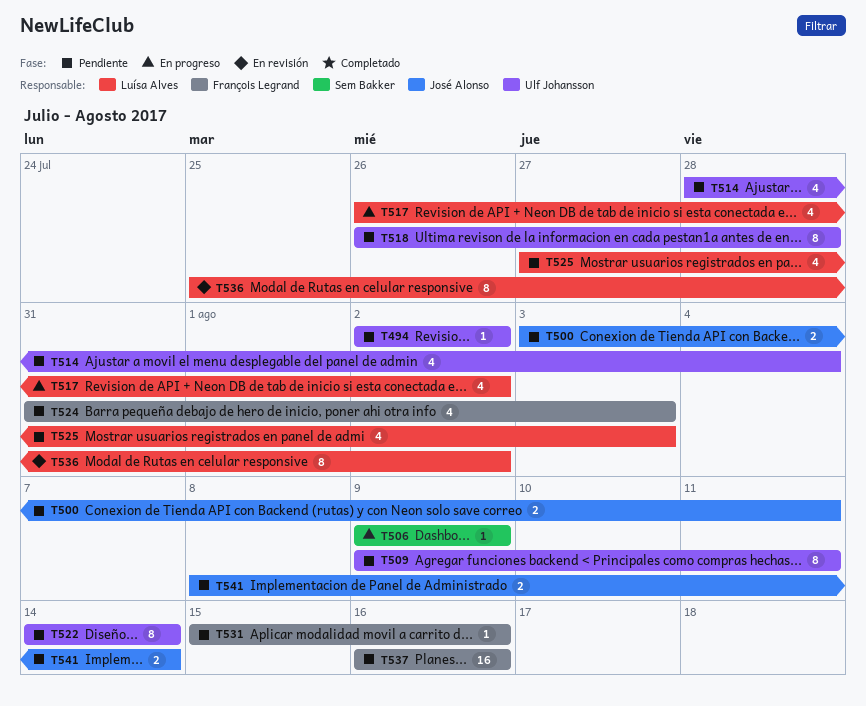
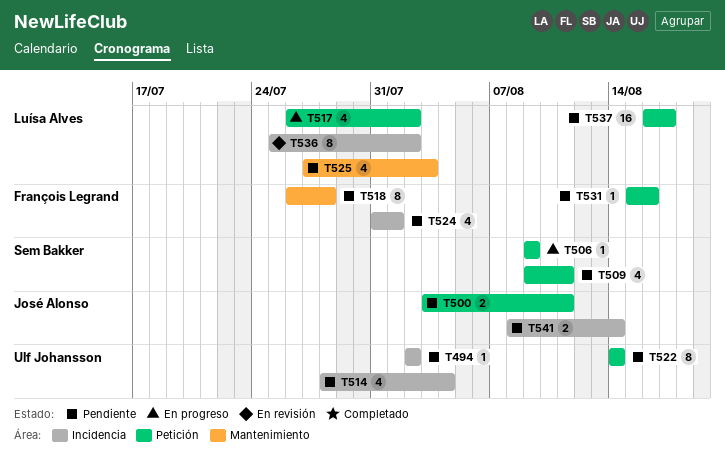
T509, owner: Ulf Johansson -> Sem Bakker
T509, estimate: 8 -> 4
T518, owner: Ulf Johansson -> François Legrand
T524, due: Aug 3 -> Aug 1
T537, owner: François Legrand -> Luísa Alves
T537, due: Aug 16 -> Aug 17

